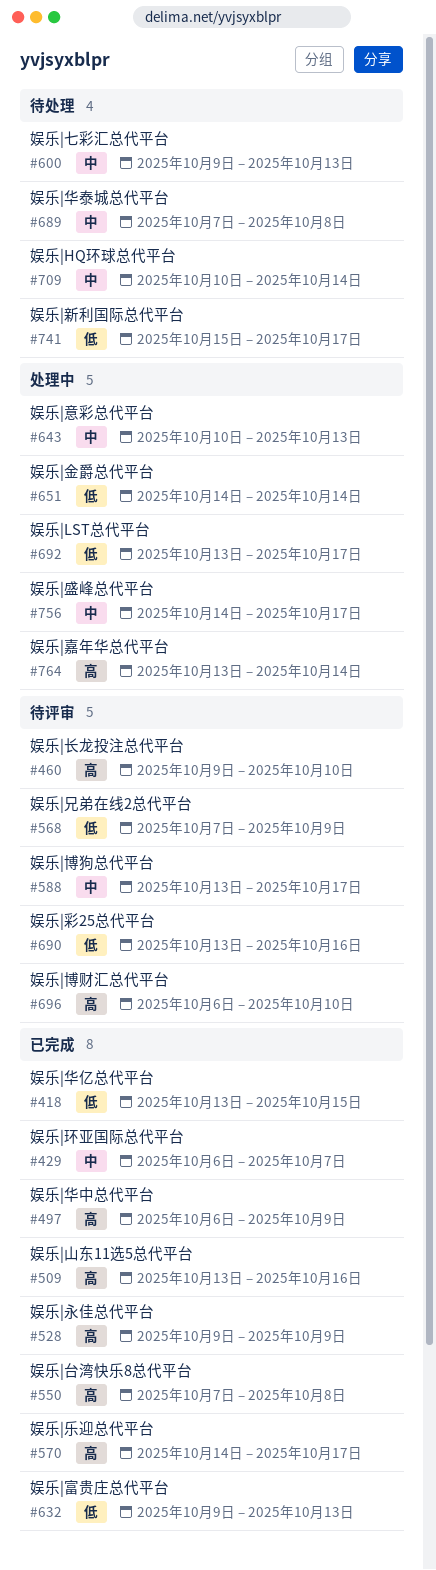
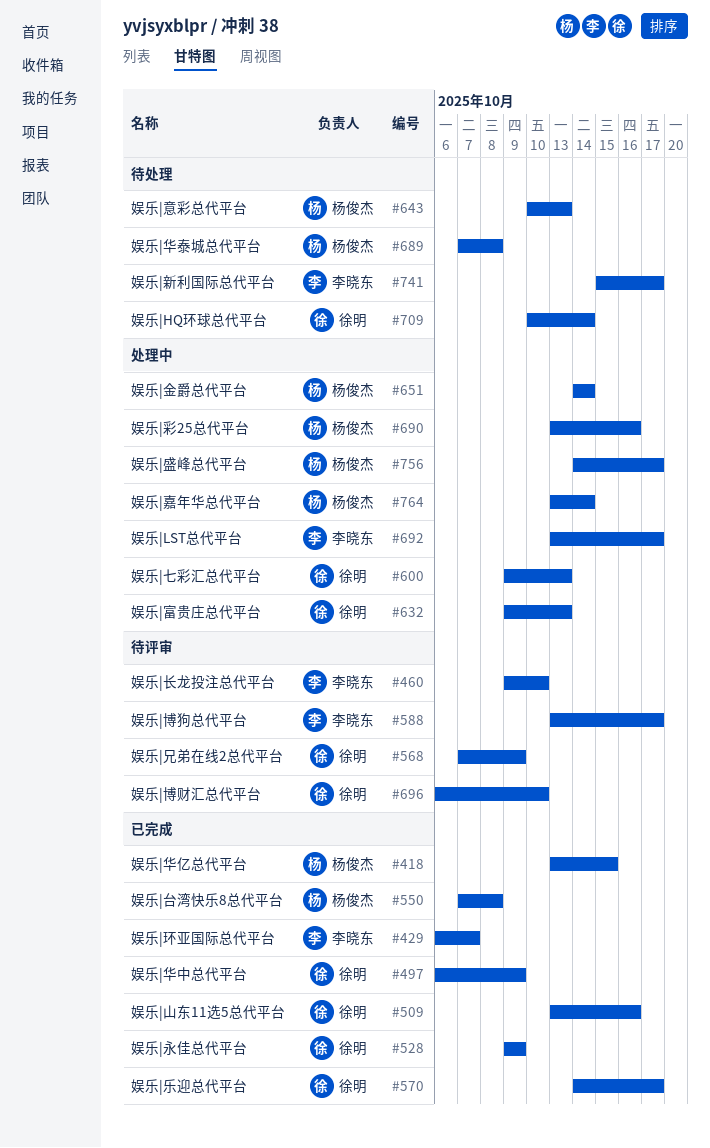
#600, status: 待处理 -> 处理中
#632, status: 已完成 -> 处理中
#643, status: 处理中 -> 待处理
#690, status: 待评审 -> 处理中

